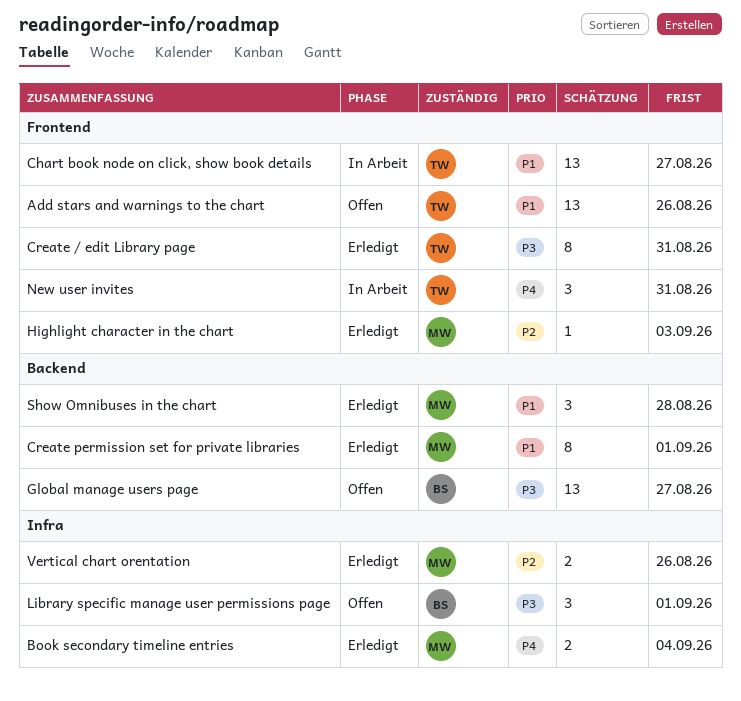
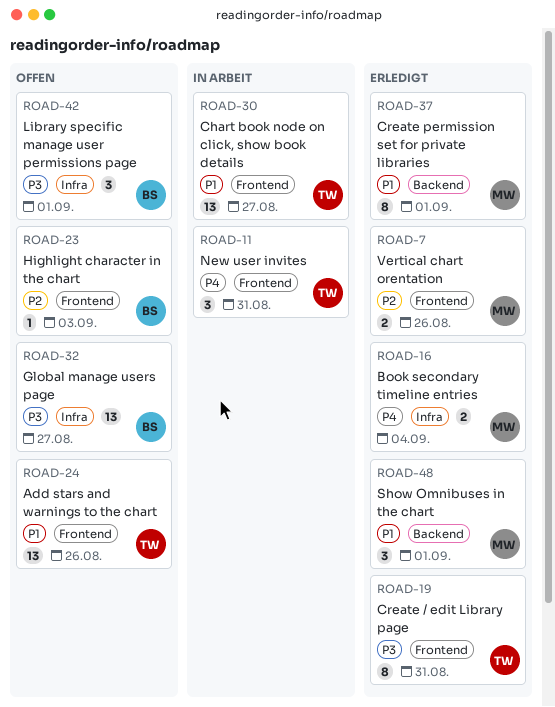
Global manage users page, label: Backend -> Infra
Highlight character in the chart, status: Erledigt -> Offen
Highlight character in the chart, owner: MW -> BS
Show Omnibuses in the chart, due: Aug 28 -> Sep 1
Vertical chart orentation, label: Infra -> Frontend

